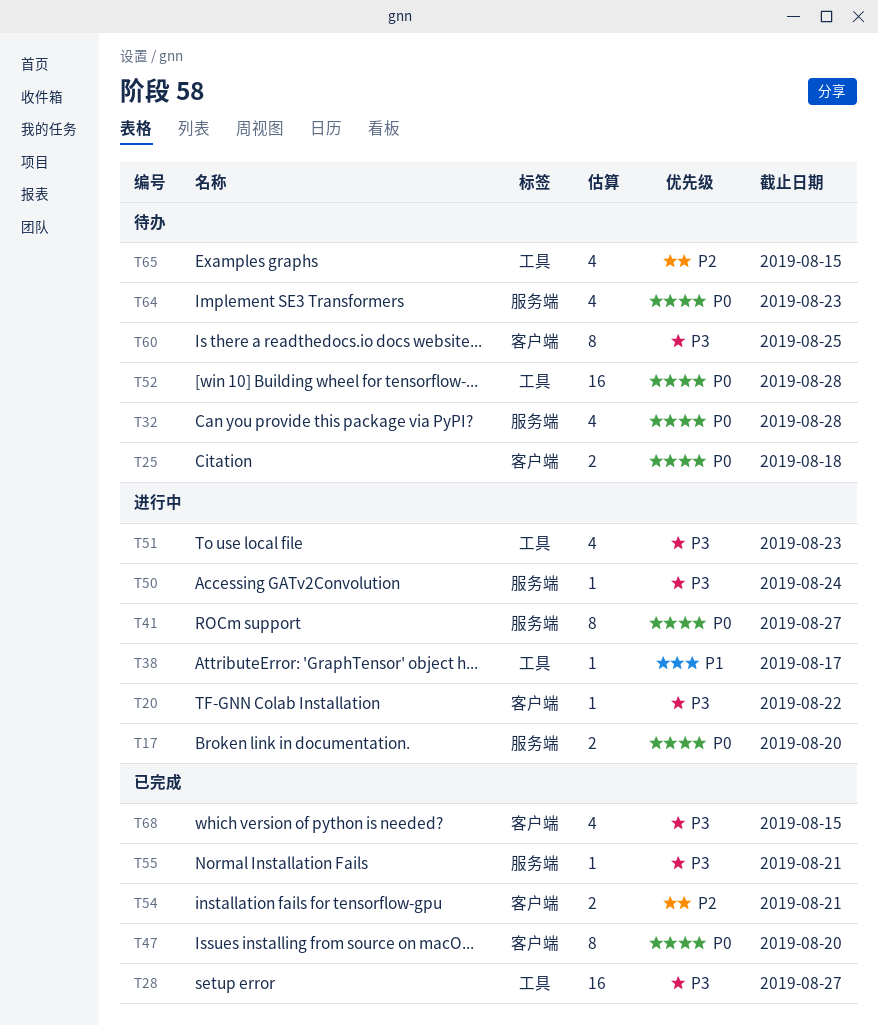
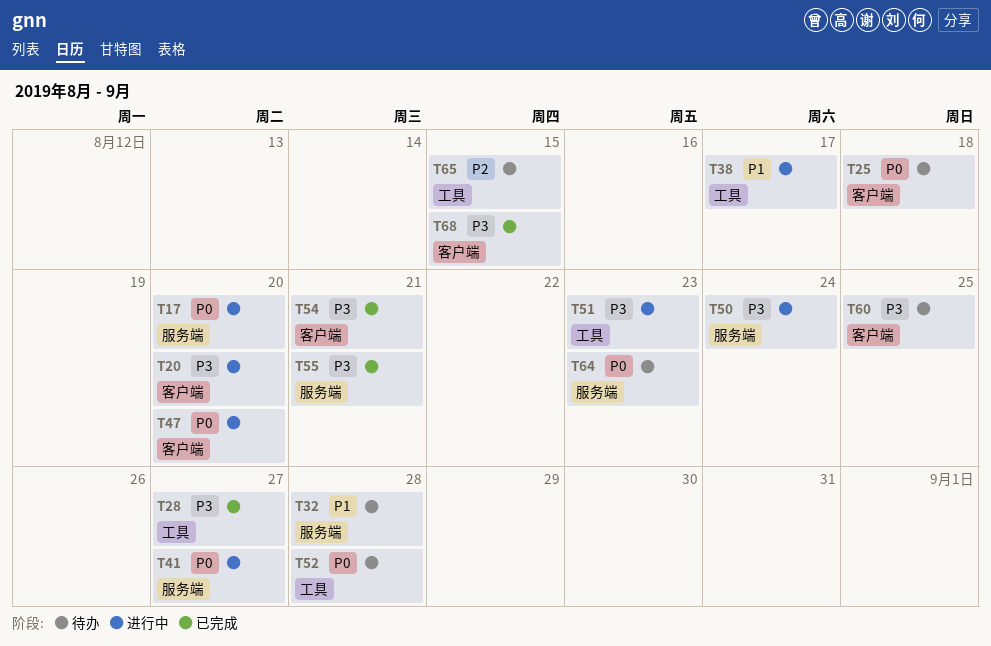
T20, due: Aug 22 -> Aug 20
T32, priority: P0 -> P1
T47, status: 已完成 -> 进行中
T54, priority: P2 -> P3

